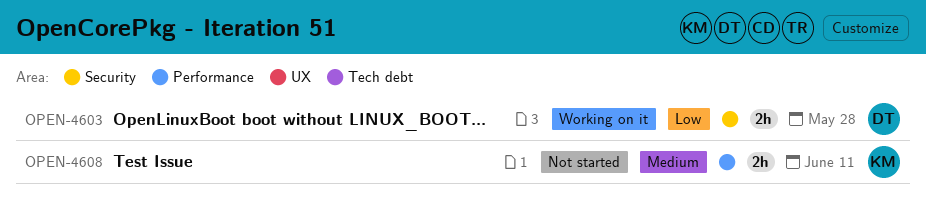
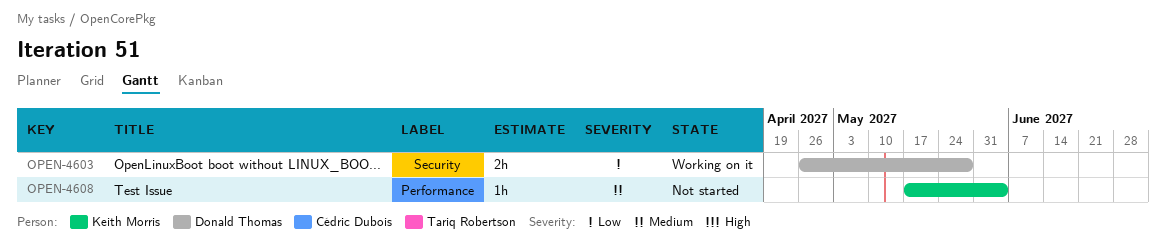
OPEN-4608, estimate: 2h -> 1h
OPEN-4608, due: Jun 11 -> Jun 4

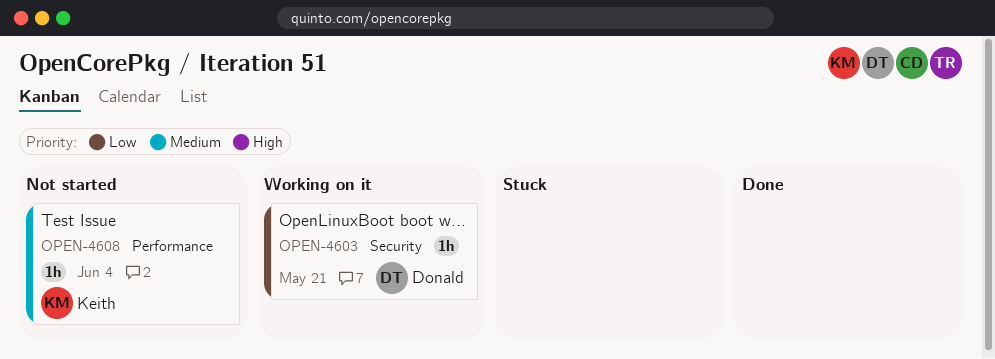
OPEN-4603, estimate: 2h -> 1h
OPEN-4603, due: May 28 -> May 21

